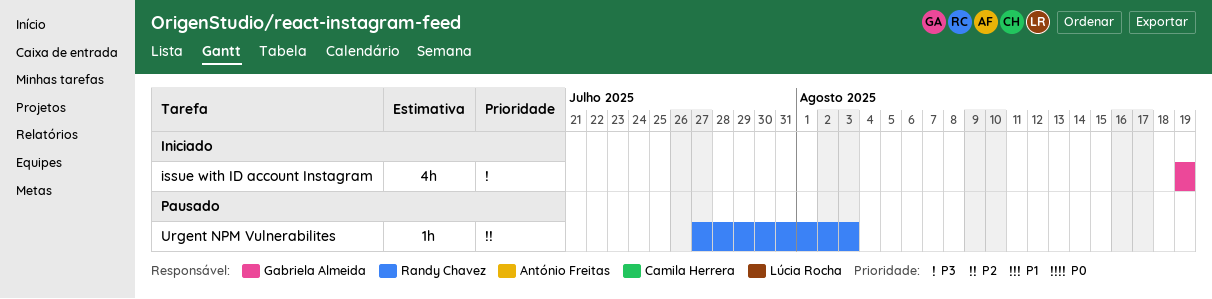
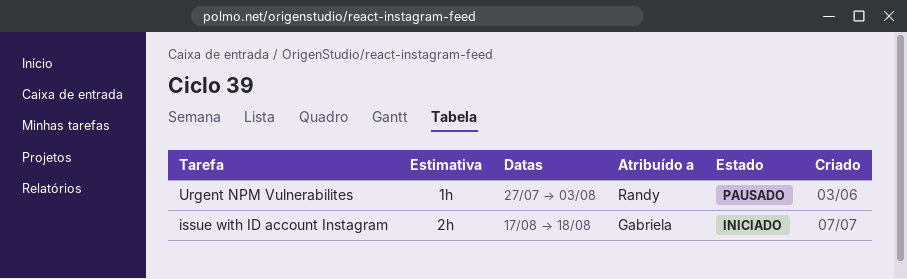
issue with ID account Instagram, estimate: 4h -> 2h
issue with ID account Instagram, start: Aug 19 -> Aug 17
issue with ID account Instagram, due: Aug 19 -> Aug 18

